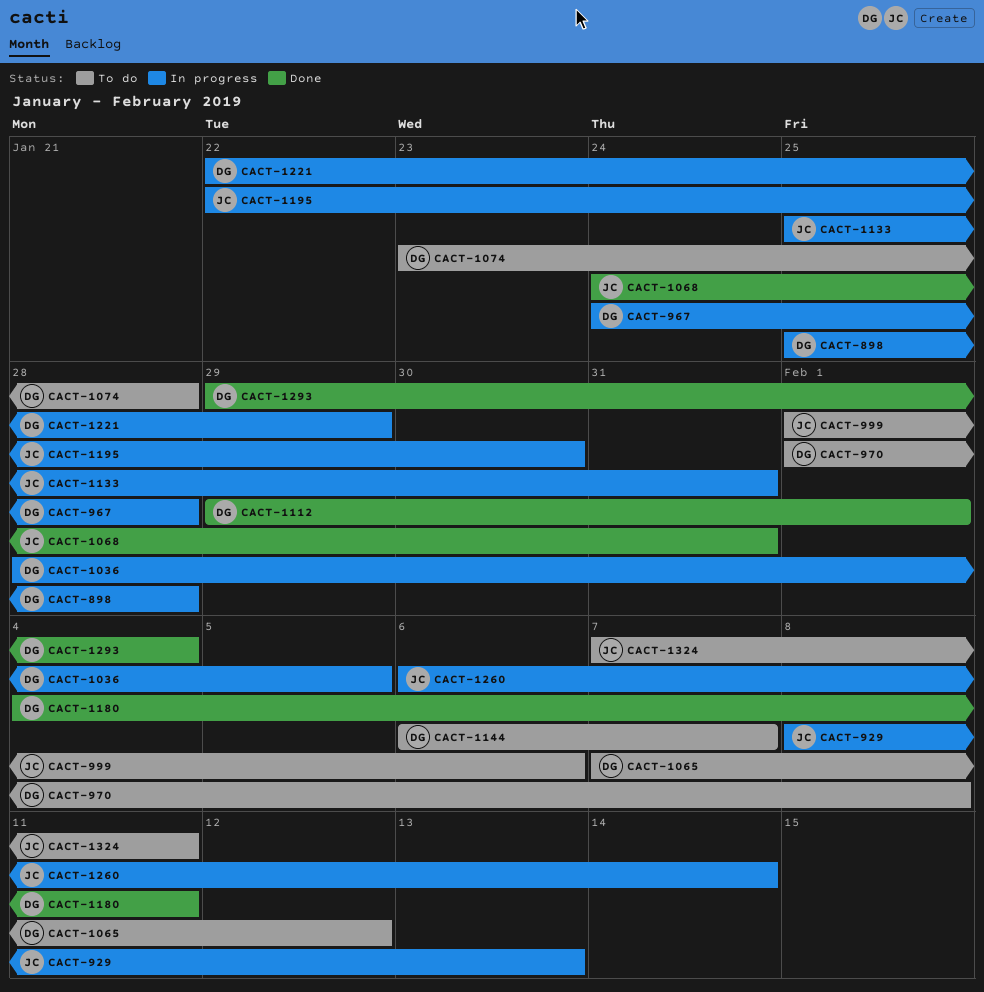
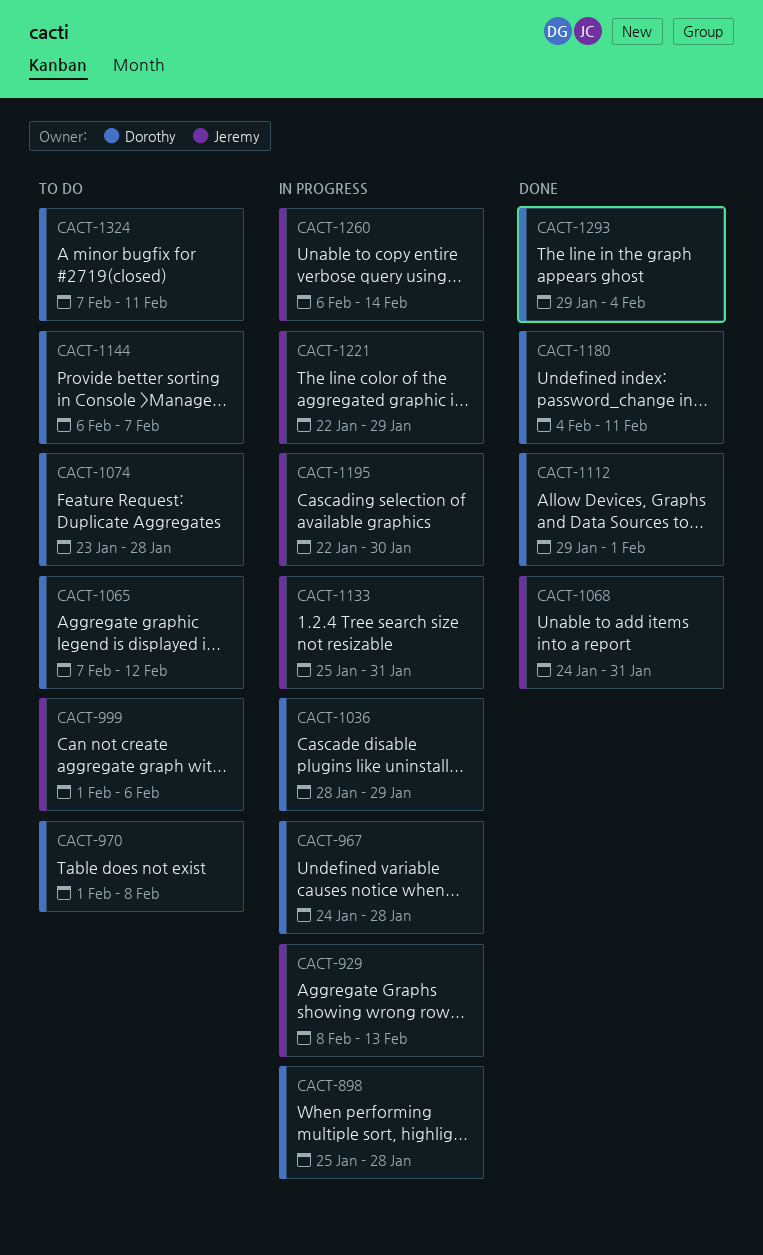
CACT-1036, due: Feb 5 -> Jan 29
CACT-1221, owner: Dorothy -> Jeremy
CACT-1324, owner: Jeremy -> Dorothy

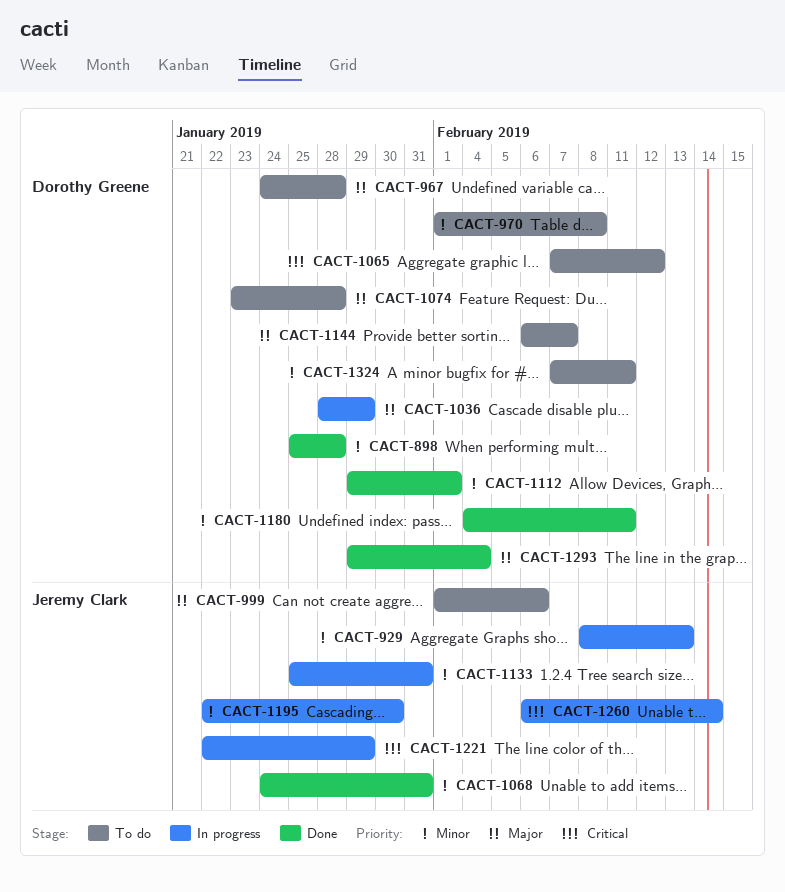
CACT-898, status: In progress -> Done
CACT-967, status: In progress -> To do

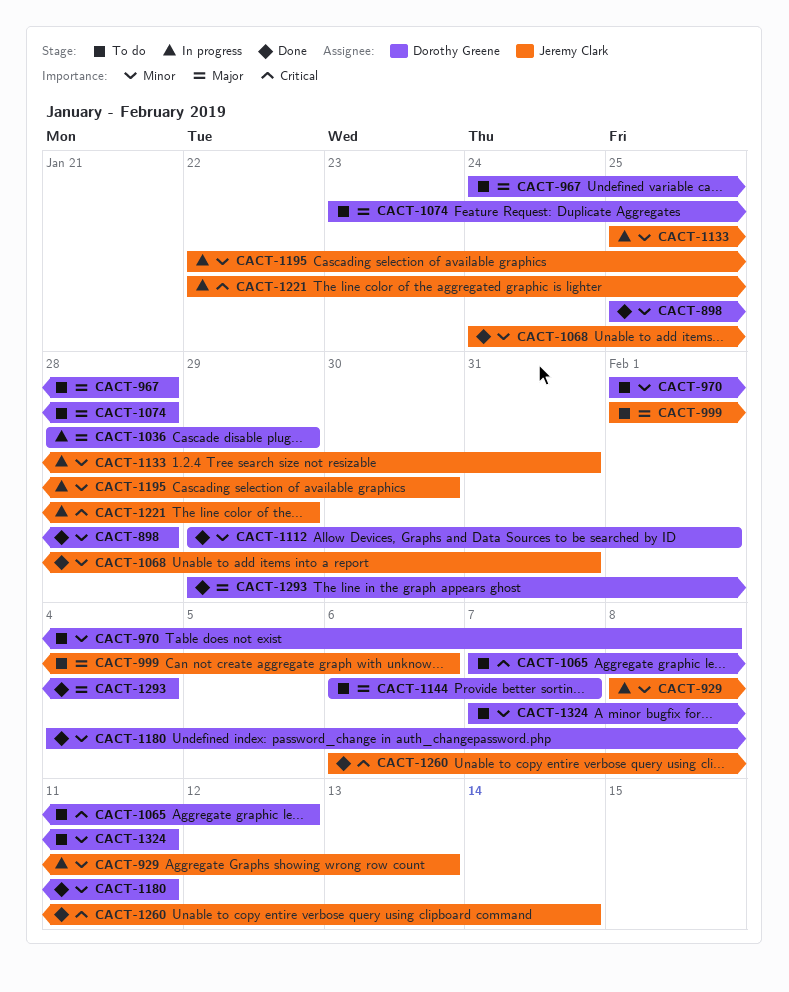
CACT-1260, status: In progress -> Done

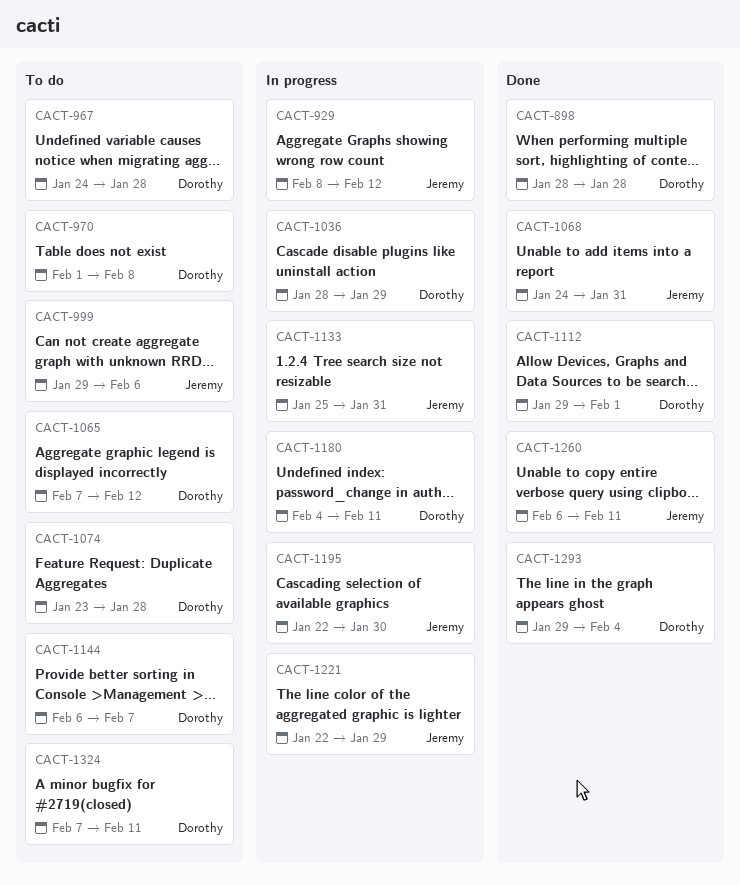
CACT-898, start: Jan 25 -> Jan 28
CACT-929, due: Feb 13 -> Feb 12
CACT-999, start: Feb 1 -> Jan 29
CACT-1180, status: Done -> In progress
CACT-1260, due: Feb 14 -> Feb 11

